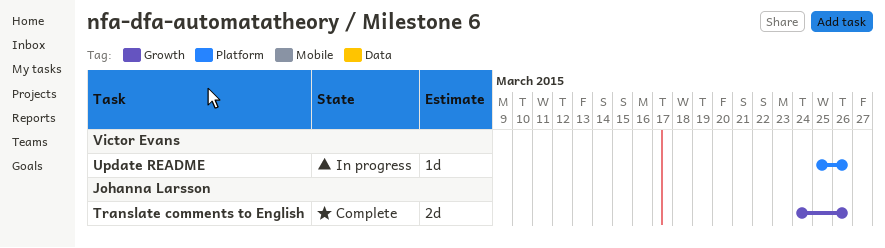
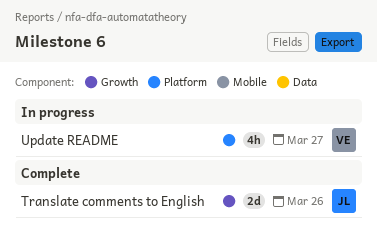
Update README, estimate: 1d -> 4h
Update README, due: Mar 26 -> Mar 27

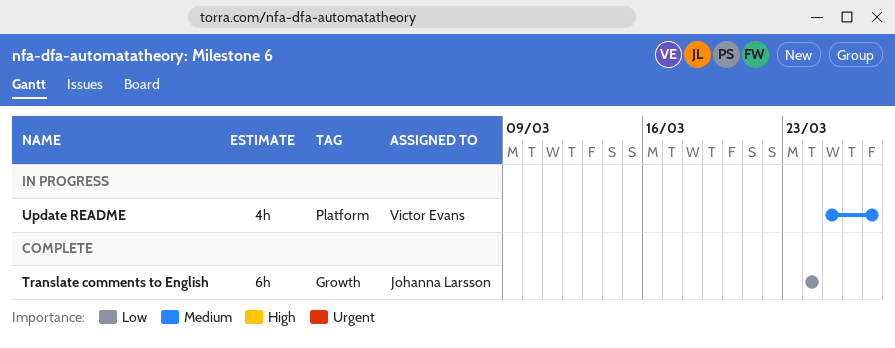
Translate comments to English, estimate: 2d -> 6h
Translate comments to English, due: Mar 26 -> Mar 24

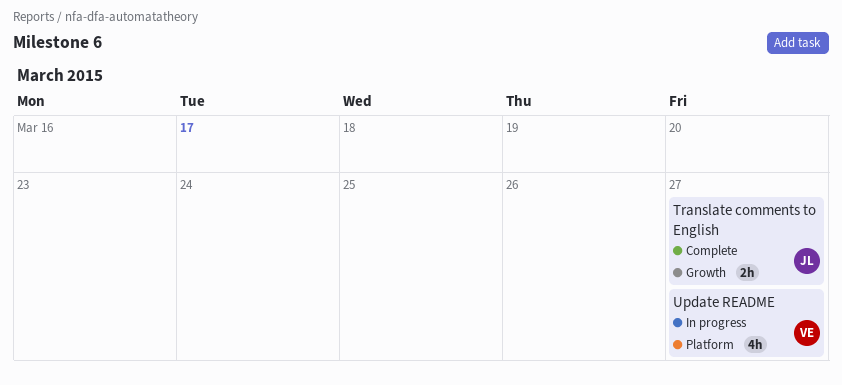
Translate comments to English, estimate: 6h -> 2h
Translate comments to English, due: Mar 24 -> Mar 27

